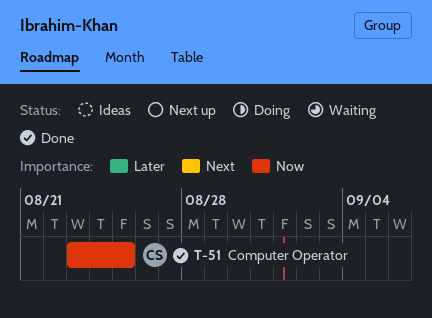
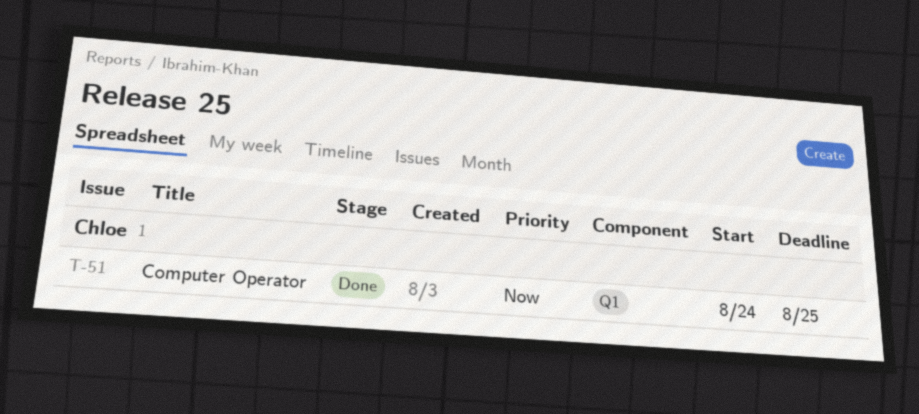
T-51, start: Aug 23 -> Aug 24

